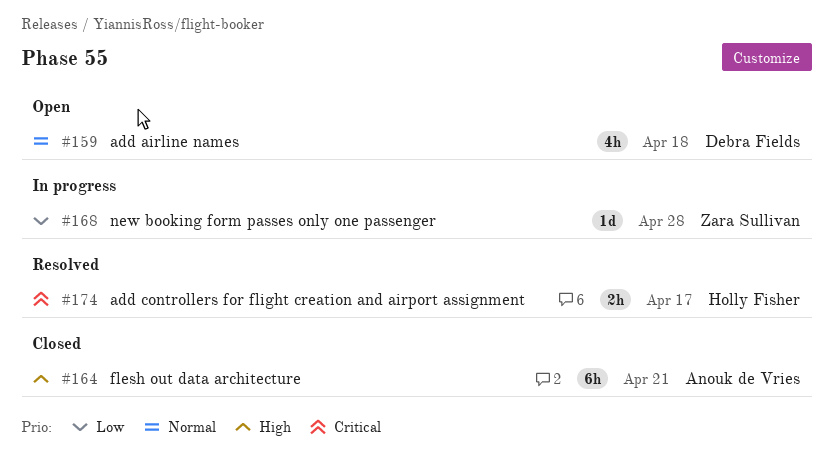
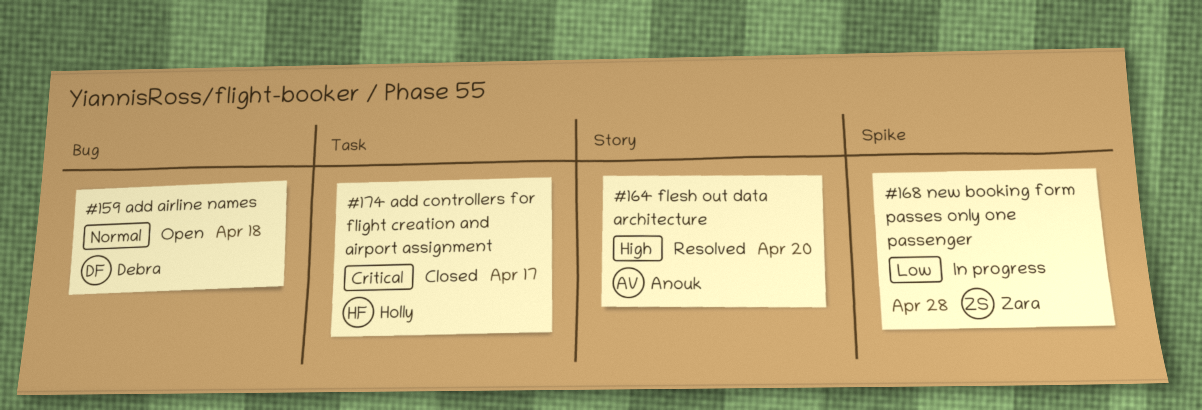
#164, status: Closed -> Resolved
#164, due: Apr 21 -> Apr 20
#174, status: Resolved -> Closed

